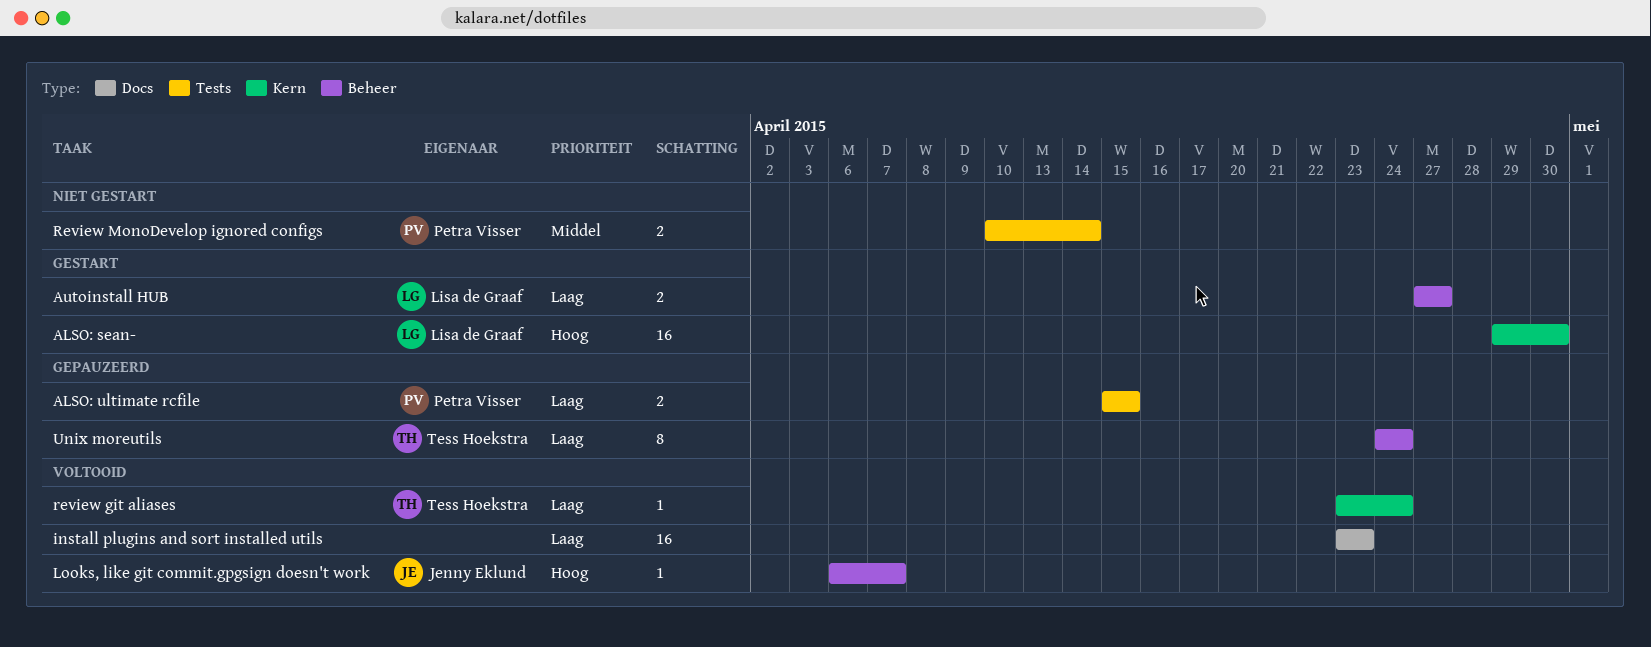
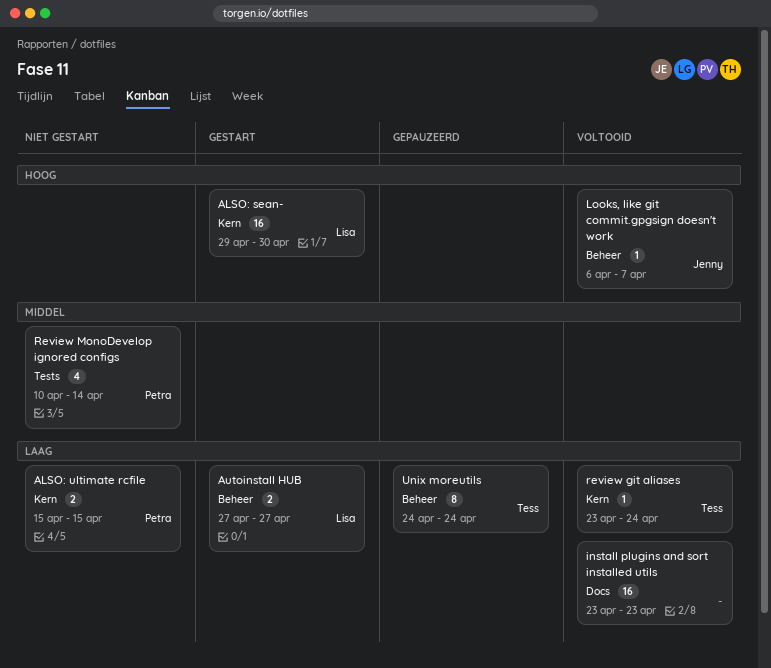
ALSO: ultimate rcfile, status: Gepauzeerd -> Niet gestart
ALSO: ultimate rcfile, label: Tests -> Kern
Review MonoDevelop ignored configs, estimate: 2 -> 4

